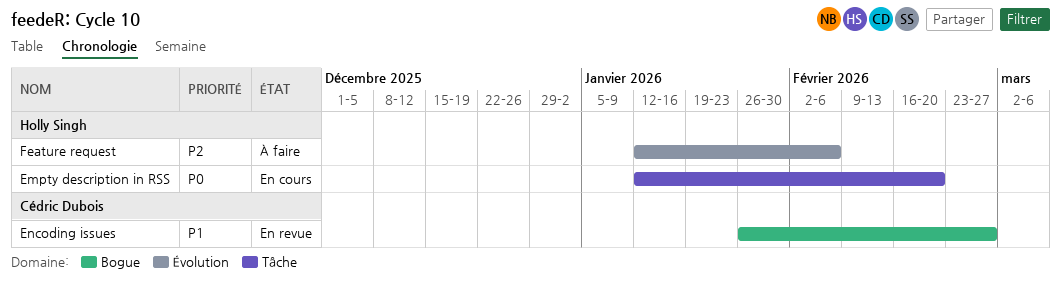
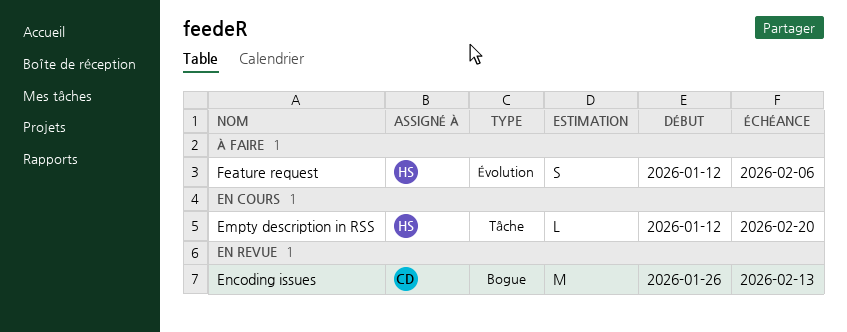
Encoding issues, due: Feb 27 -> Feb 13

